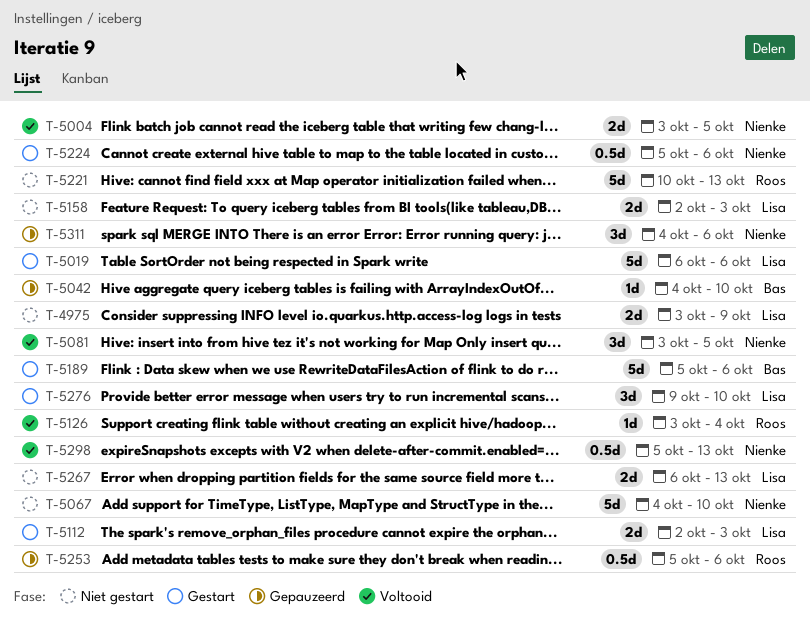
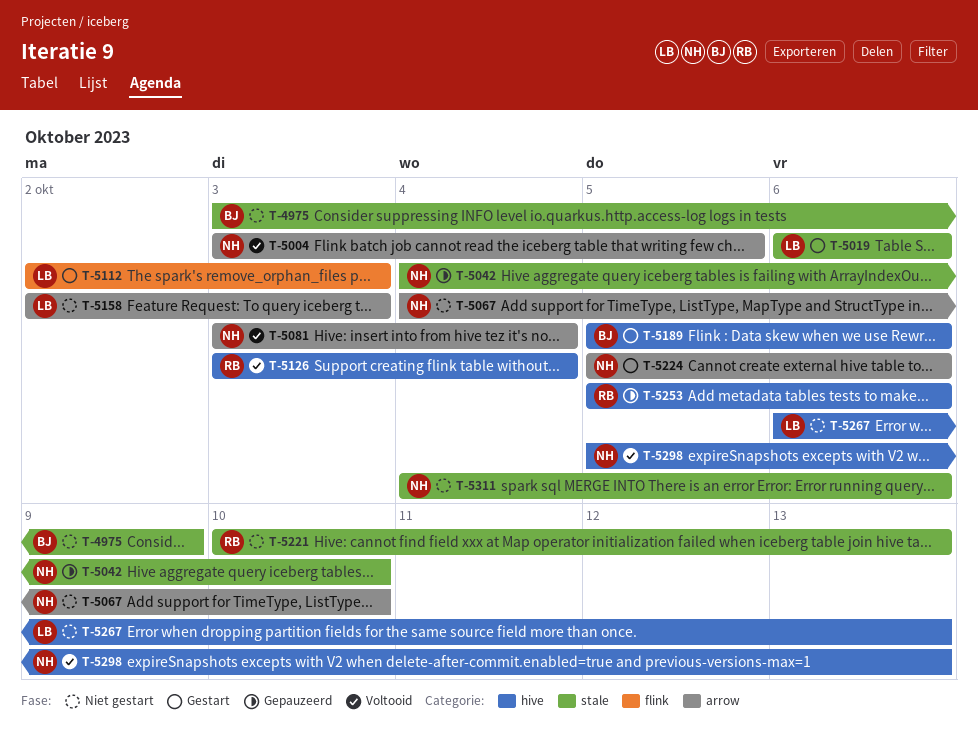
T-4975, owner: Lisa -> Bas
T-5042, owner: Bas -> Nienke
T-5081, due: Oct 5 -> Oct 4
T-5276: present -> none
T-5311, status: Gepauzeerd -> Niet gestart

